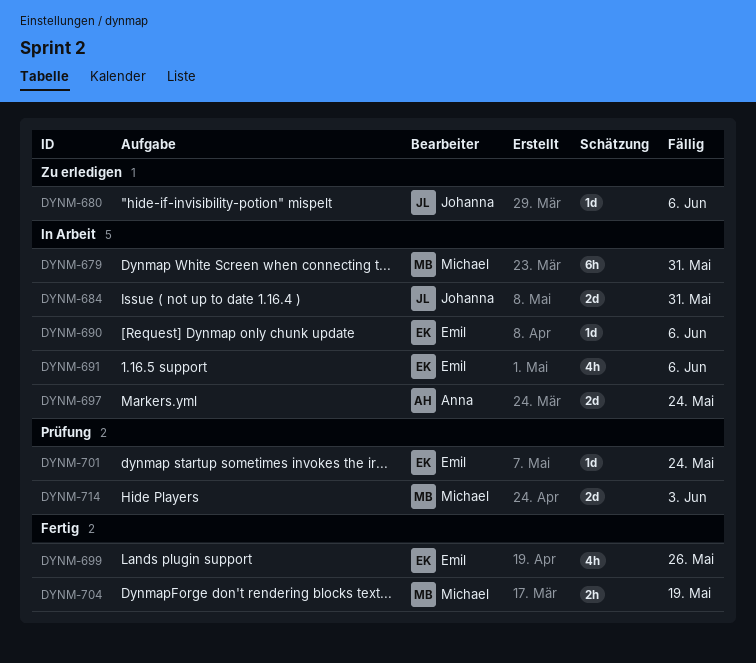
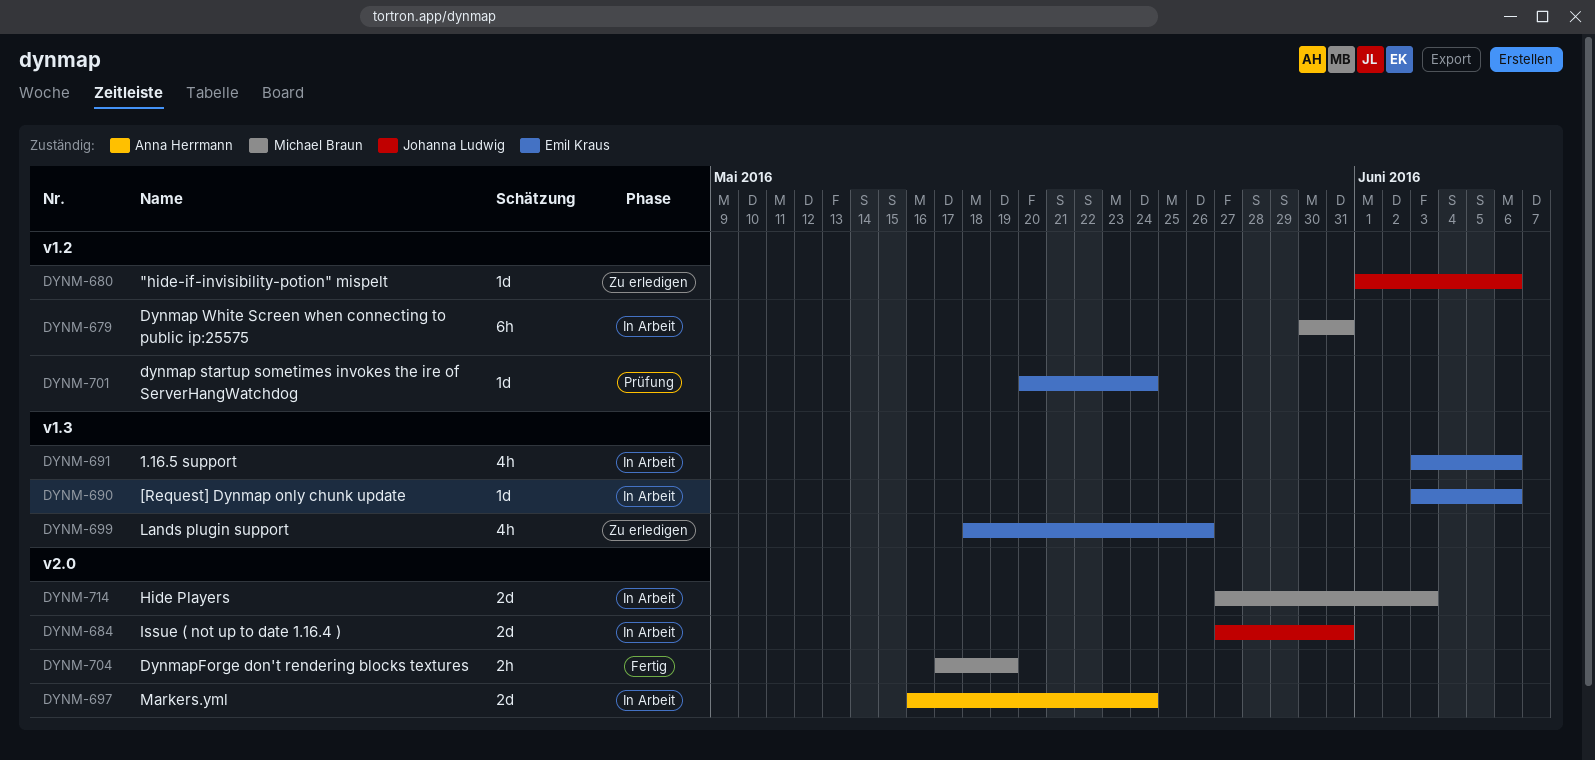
DYNM-699, status: Fertig -> Zu erledigen
DYNM-714, status: Prüfung -> In Arbeit

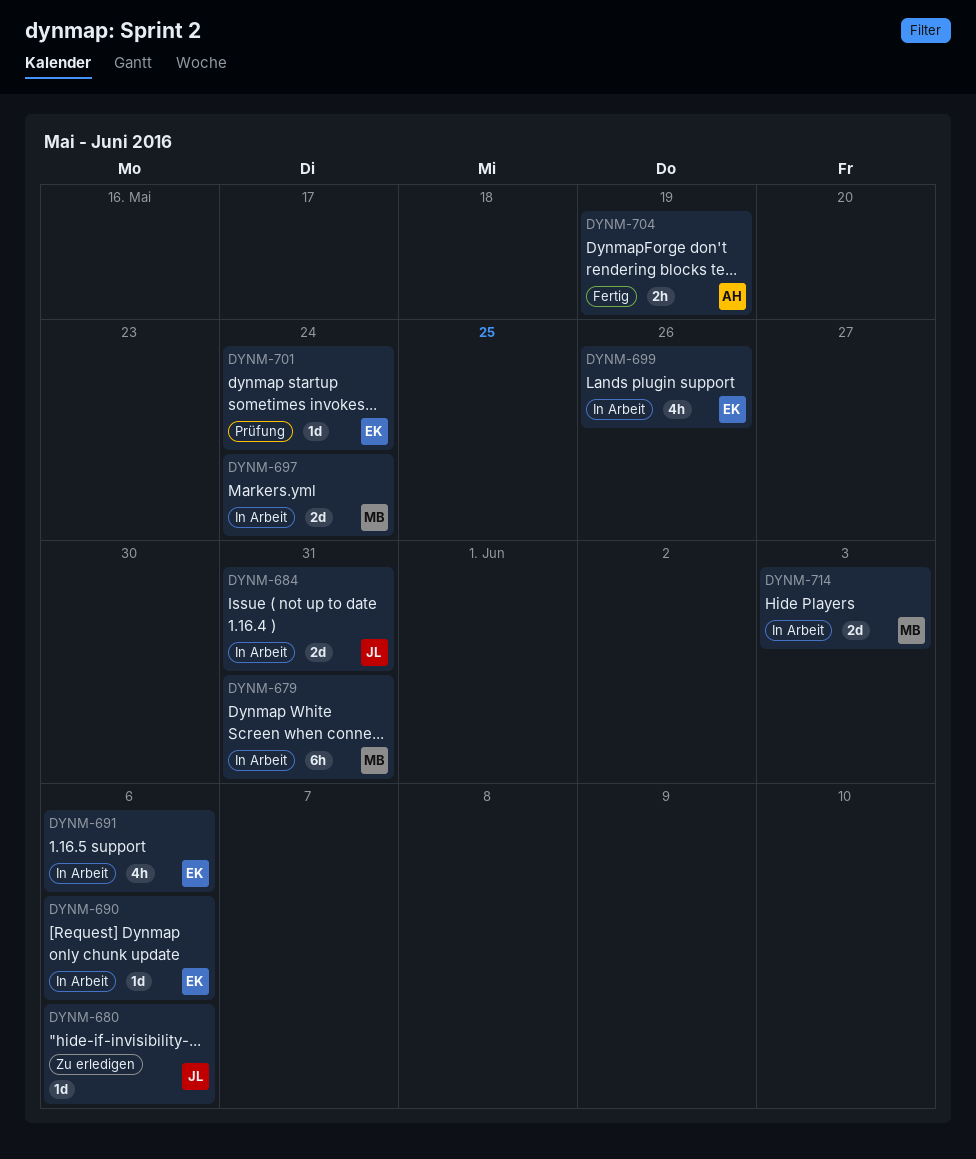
DYNM-697, owner: Anna Herrmann -> Michael Braun
DYNM-699, status: Zu erledigen -> In Arbeit
DYNM-704, owner: Michael Braun -> Anna Herrmann

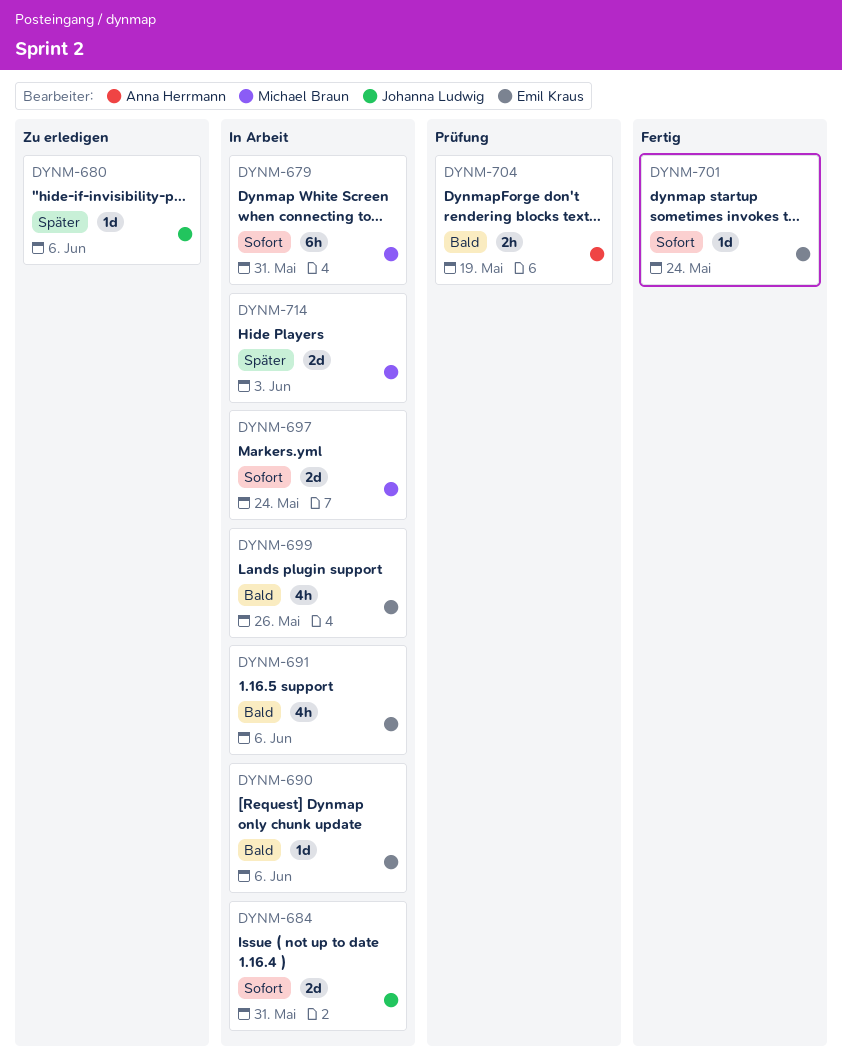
DYNM-701, status: Prüfung -> Fertig
DYNM-704, status: Fertig -> Prüfung

